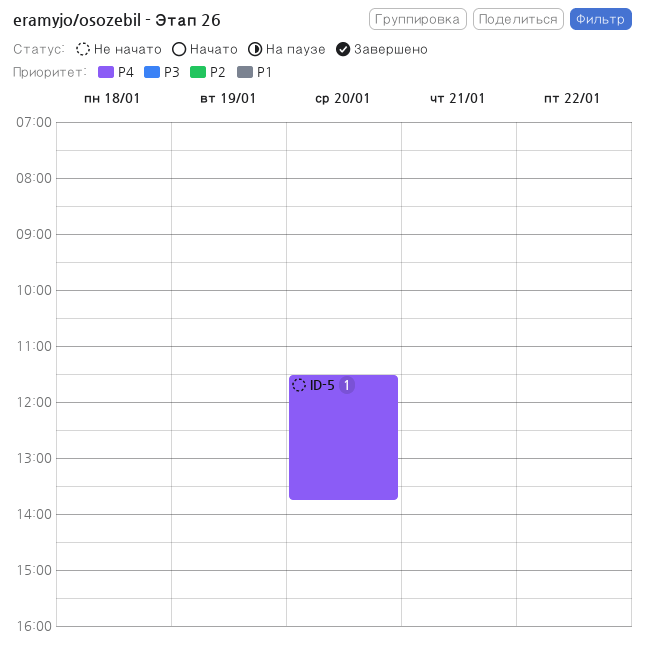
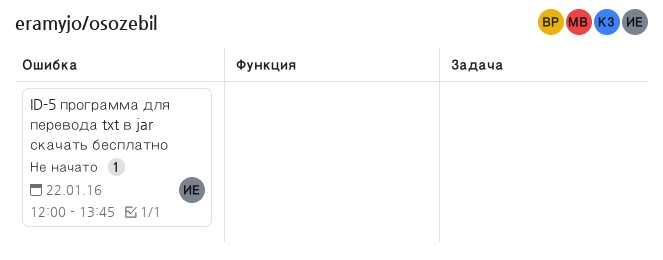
ID-5, day: Jan 20 -> Jan 22
ID-5, begins: 11:30 -> 12:00

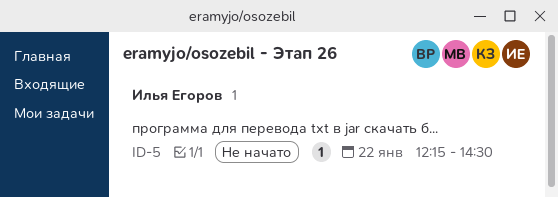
ID-5, begins: 12:00 -> 12:15
ID-5, ends: 13:45 -> 14:30

